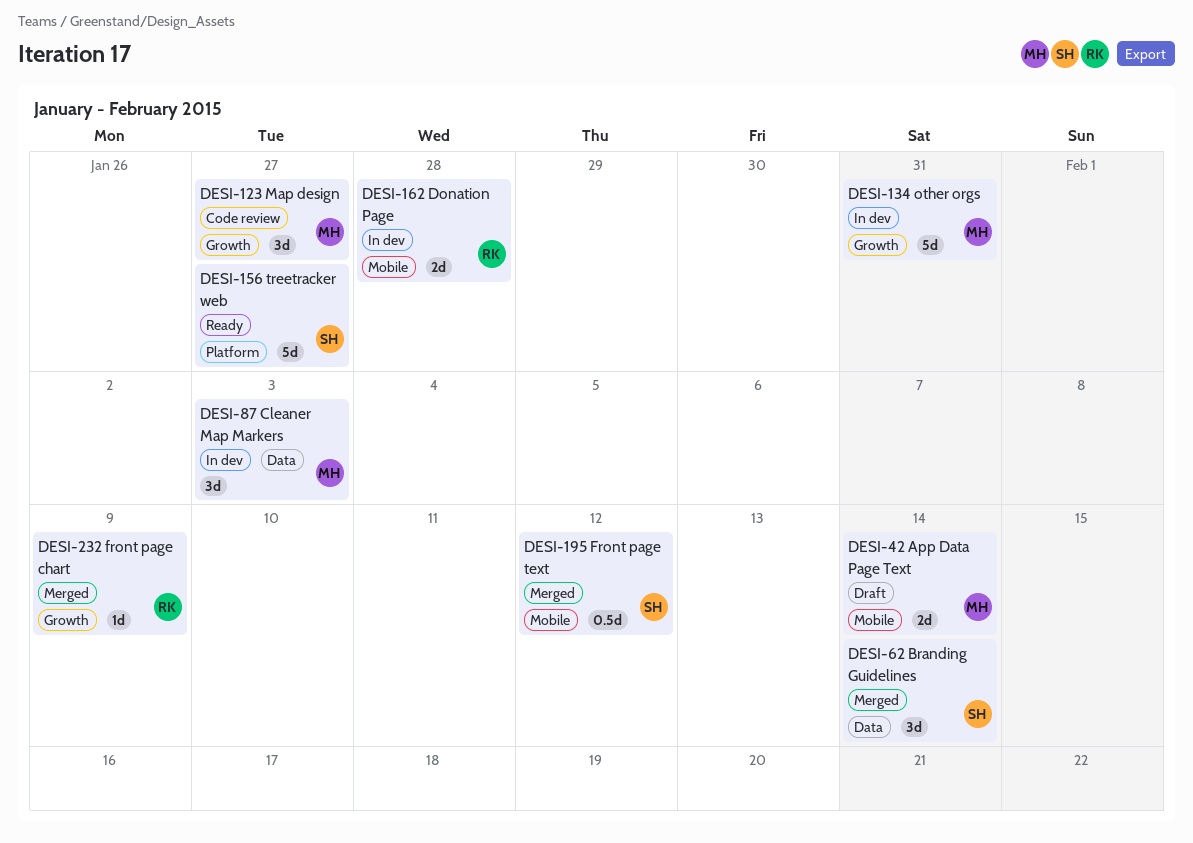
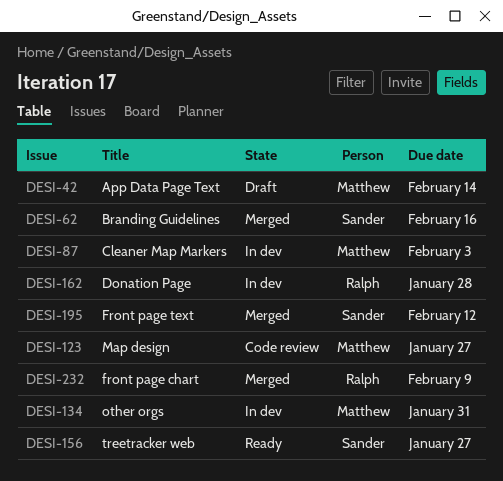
DESI-62, due: Feb 14 -> Feb 16

